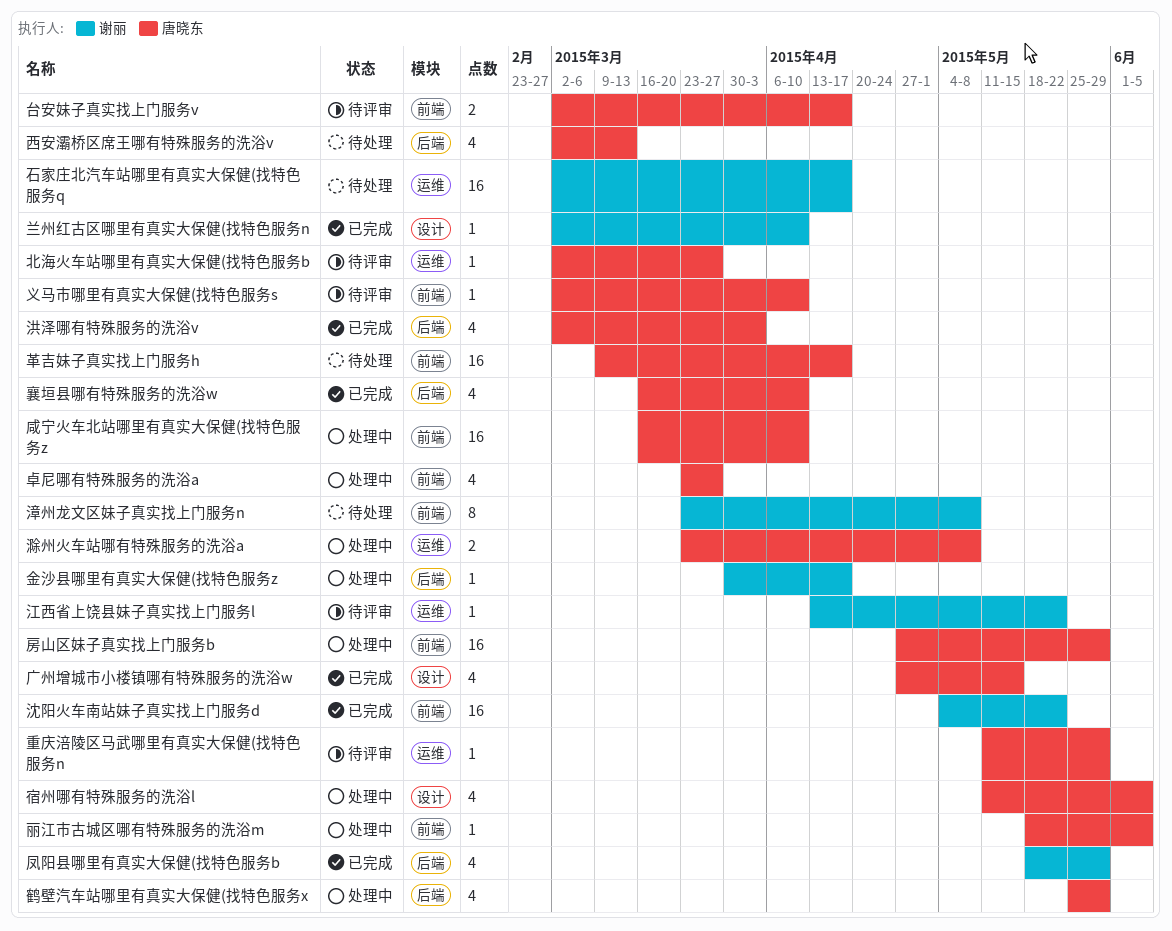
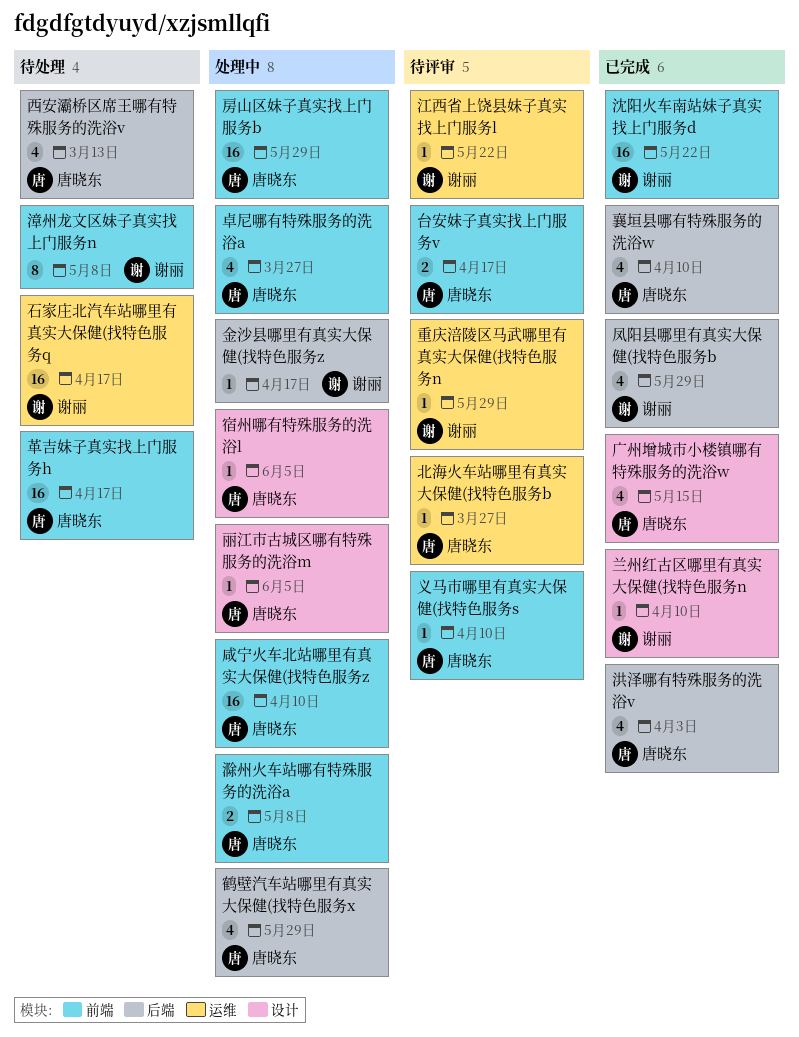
丽江市古城区哪有特殊服务的洗浴m, label: 前端 -> 设计
宿州哪有特殊服务的洗浴l, estimate: 4 -> 1
滁州火车站哪有特殊服务的洗浴a, label: 运维 -> 前端
重庆涪陵区马武哪里有真实大保健(找特色服务n, owner: 唐晓东 -> 谢丽

